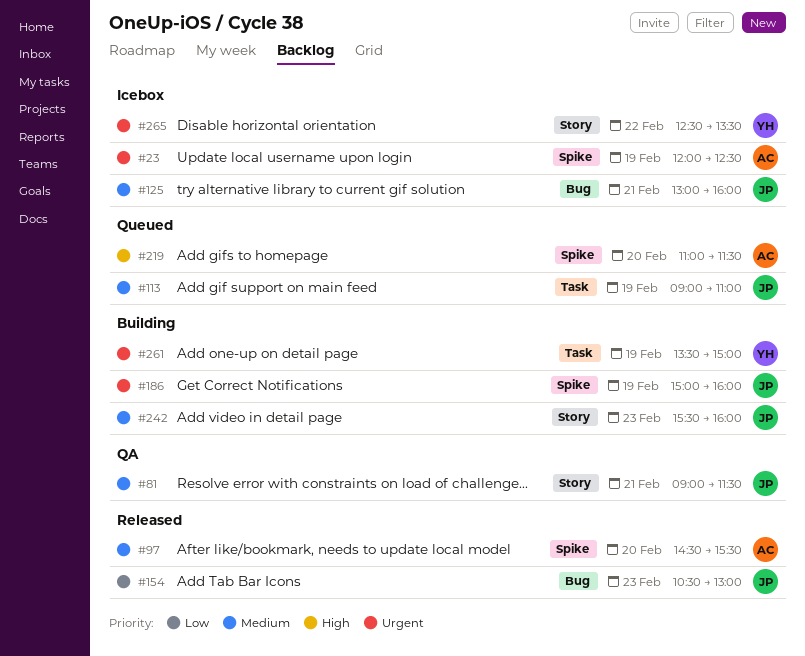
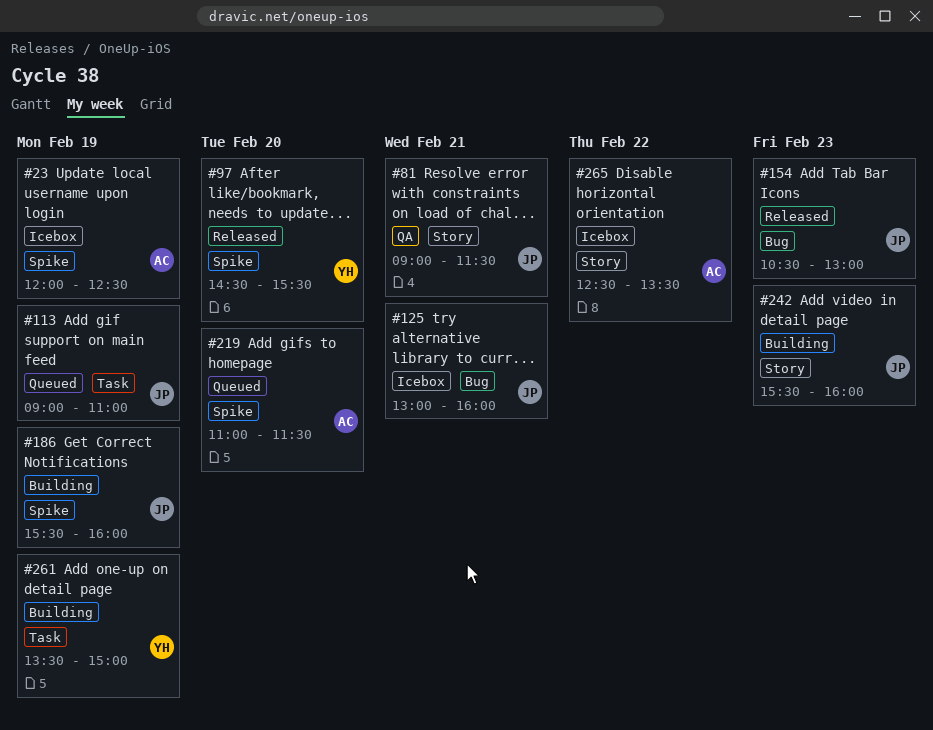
#97, owner: AC -> YH
#186, begins: 15:00 -> 15:30
#265, owner: YH -> AC

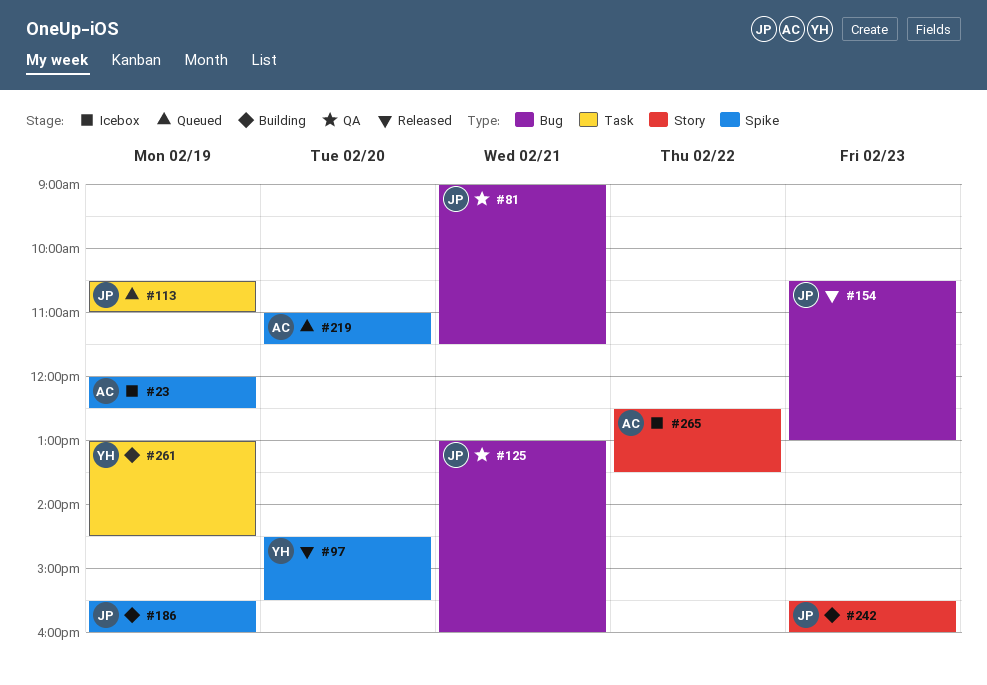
#81, label: Story -> Bug
#113, begins: 09:00 -> 10:30
#125, status: Icebox -> QA
#261, begins: 13:30 -> 13:00
#261, ends: 15:00 -> 14:30

